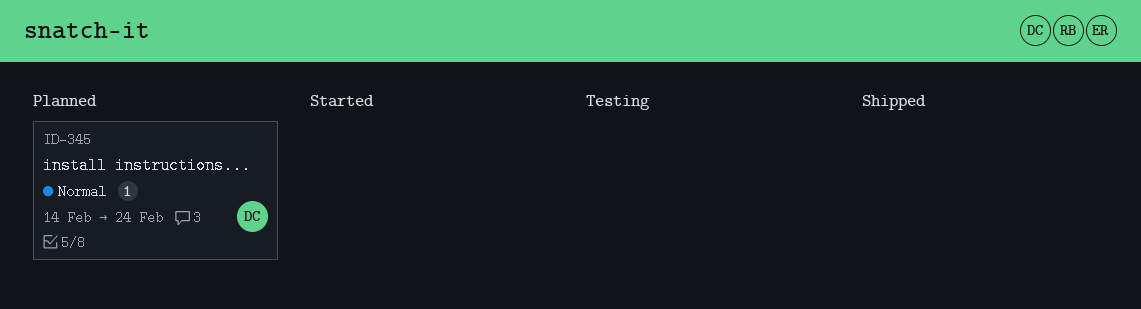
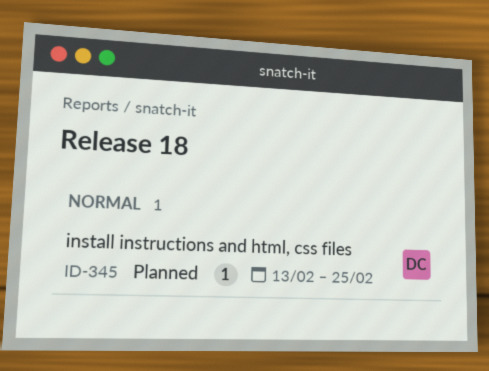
ID-345, start: Feb 14 -> Feb 13
ID-345, due: Feb 24 -> Feb 25

